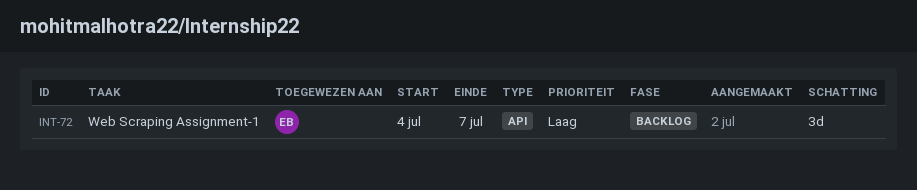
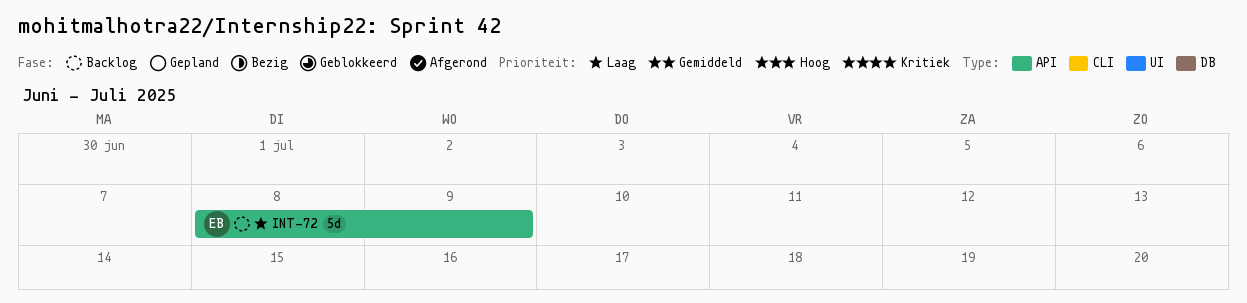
INT-72, estimate: 3d -> 5d
INT-72, start: Jul 4 -> Jul 8
INT-72, due: Jul 7 -> Jul 9

